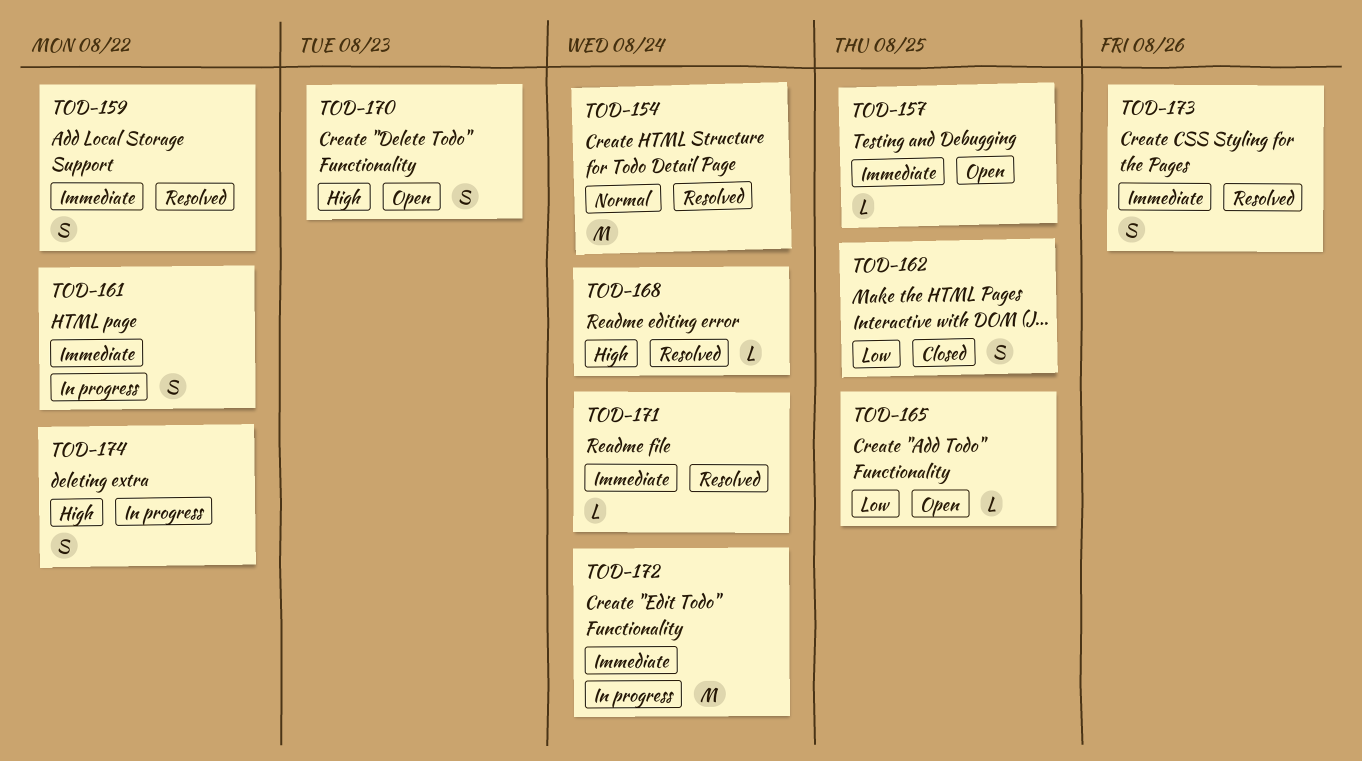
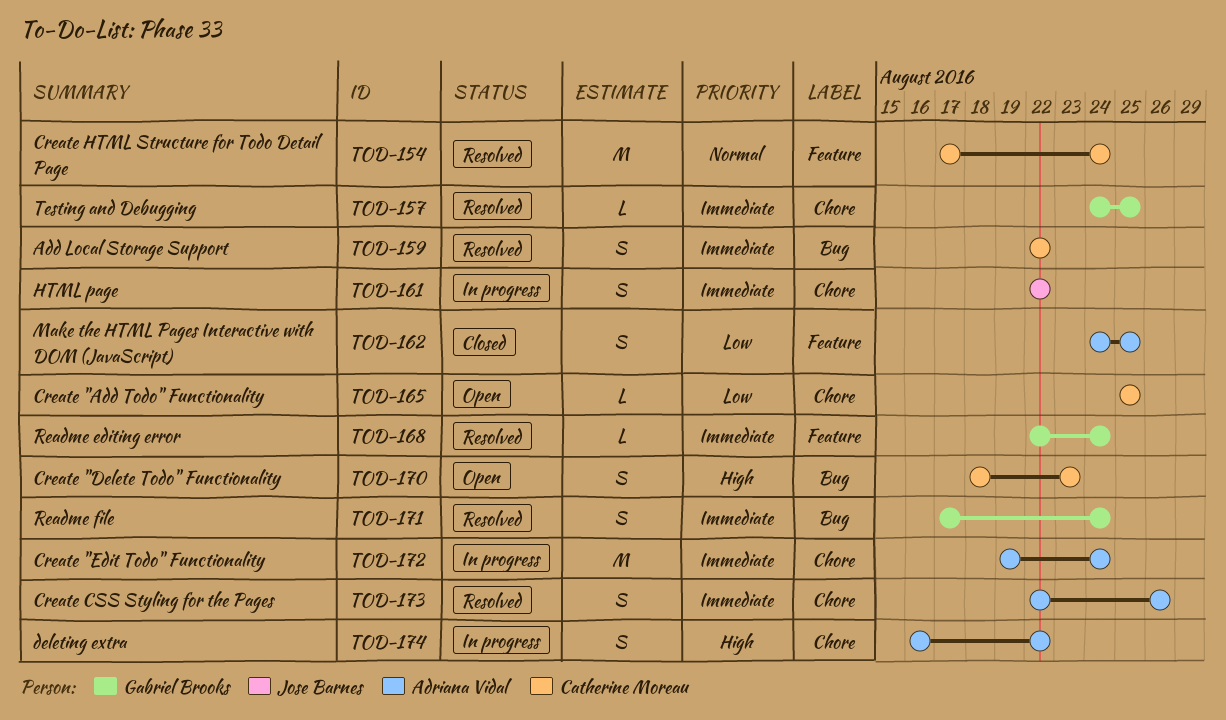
TOD-157, status: Open -> Resolved
TOD-168, priority: High -> Immediate
TOD-171, estimate: L -> S

